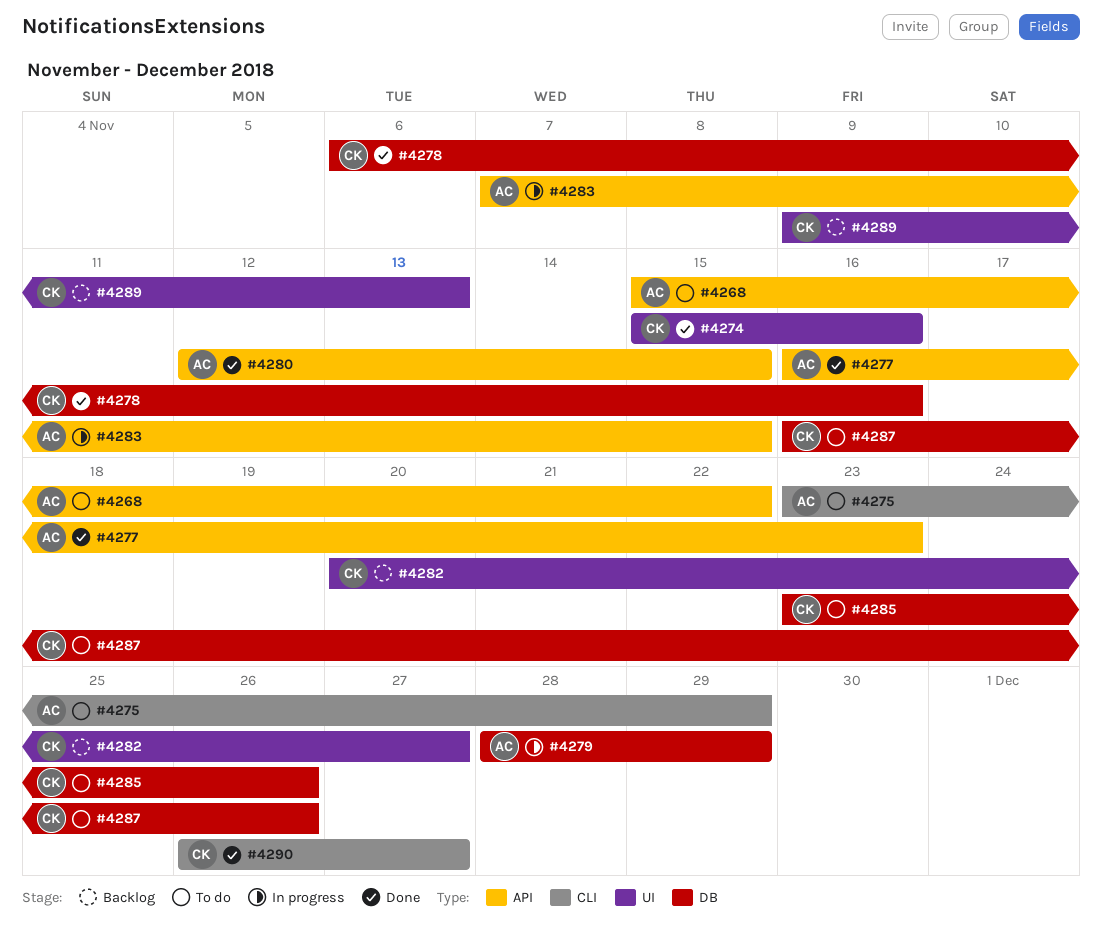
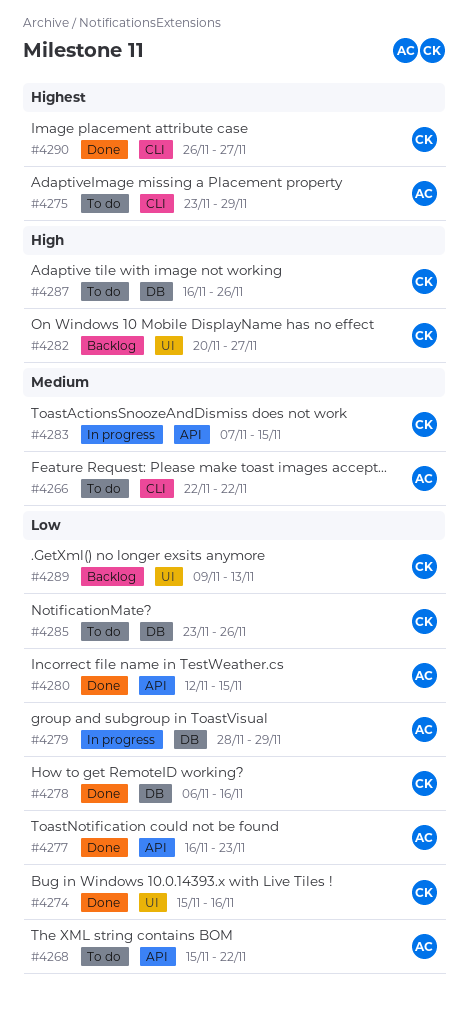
#4266: none -> present
#4283, owner: AC -> CK

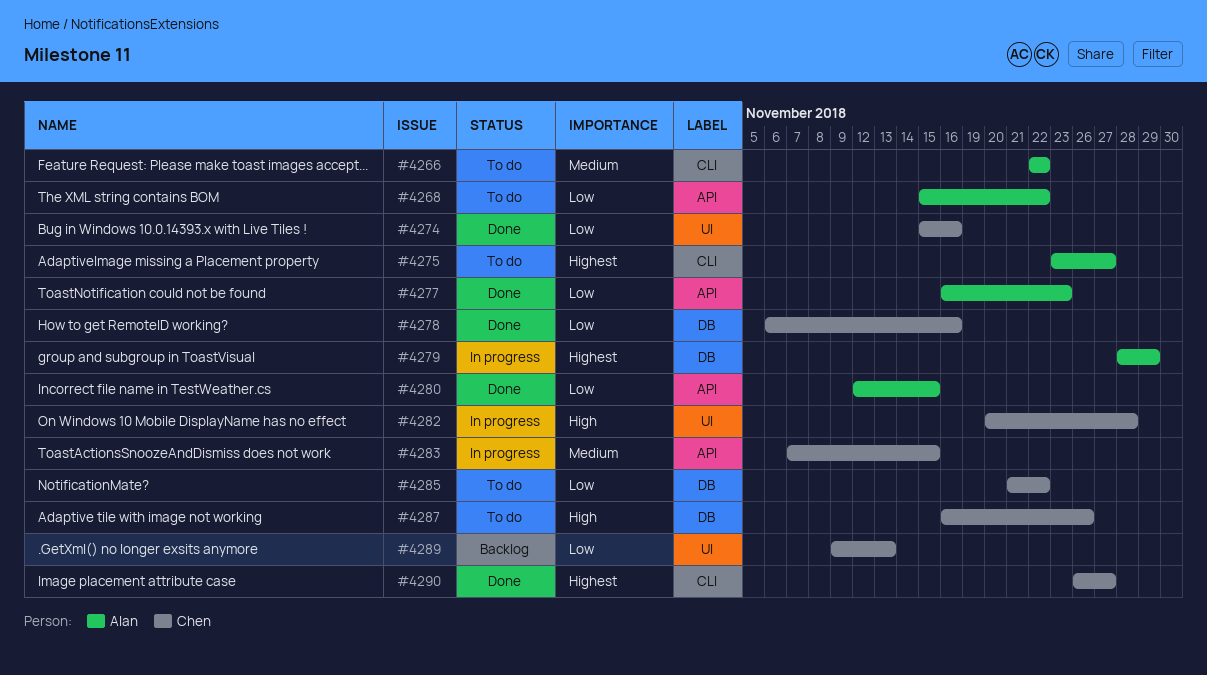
#4275, due: Nov 29 -> Nov 27
#4279, priority: Low -> Highest
#4282, status: Backlog -> In progress
#4282, due: Nov 27 -> Nov 28
#4285, start: Nov 23 -> Nov 21
#4285, due: Nov 26 -> Nov 22

